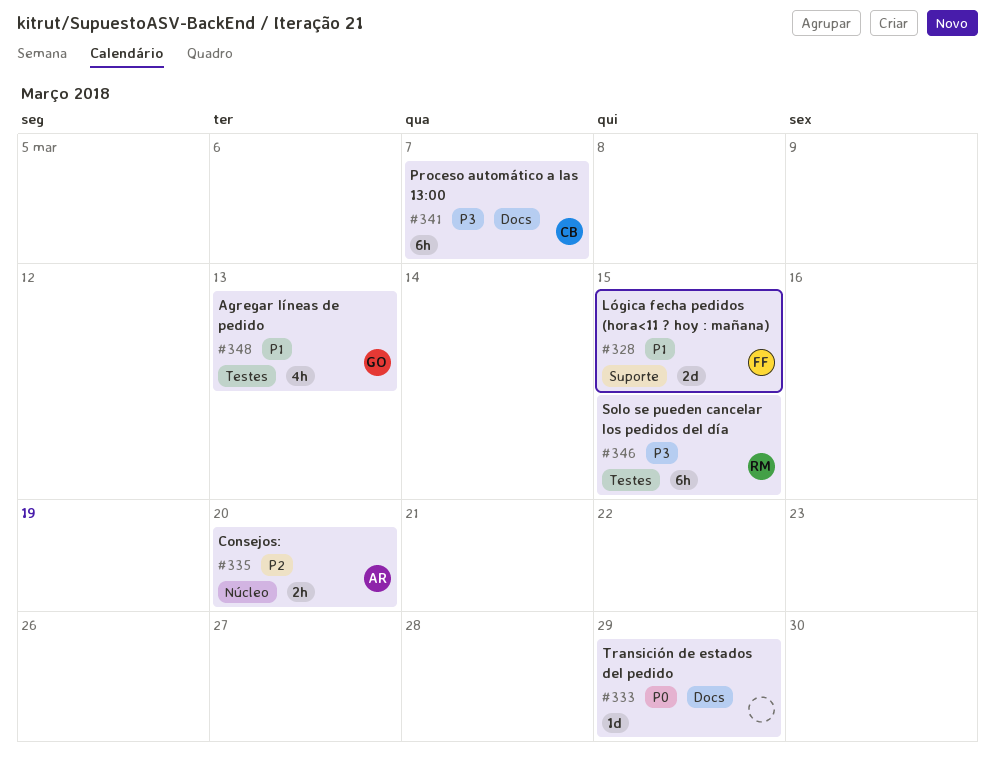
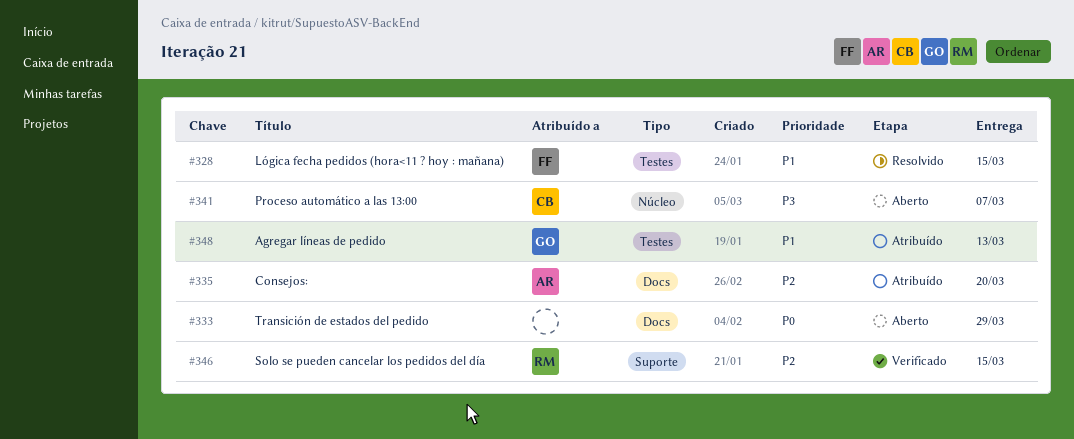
#328, label: Suporte -> Testes
#335, label: Núcleo -> Docs
#341, label: Docs -> Núcleo
#346, priority: P3 -> P2
#346, label: Testes -> Suporte

